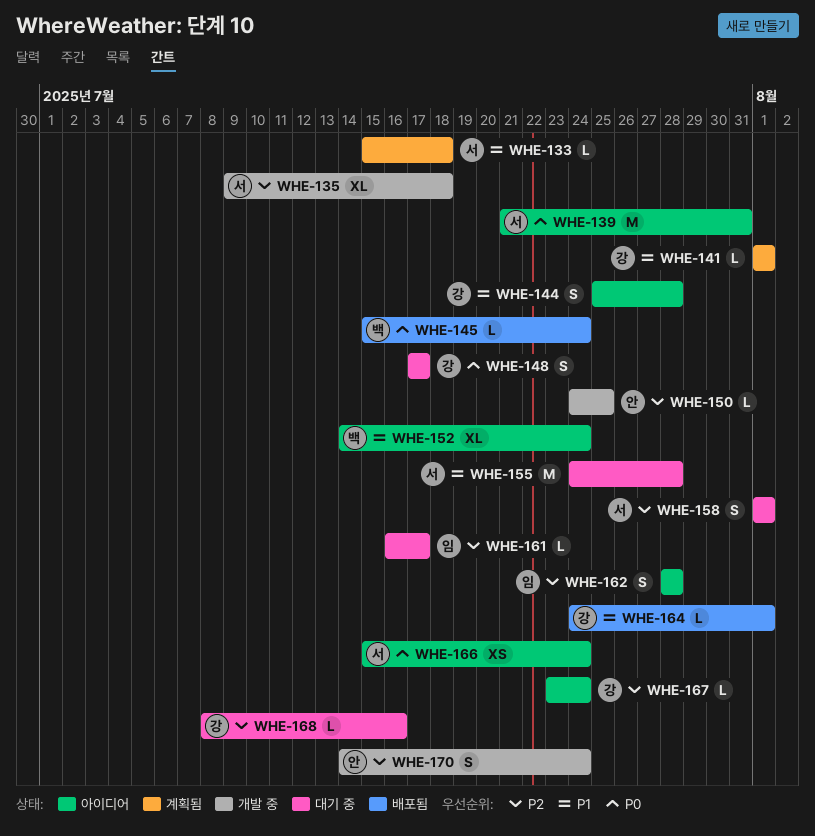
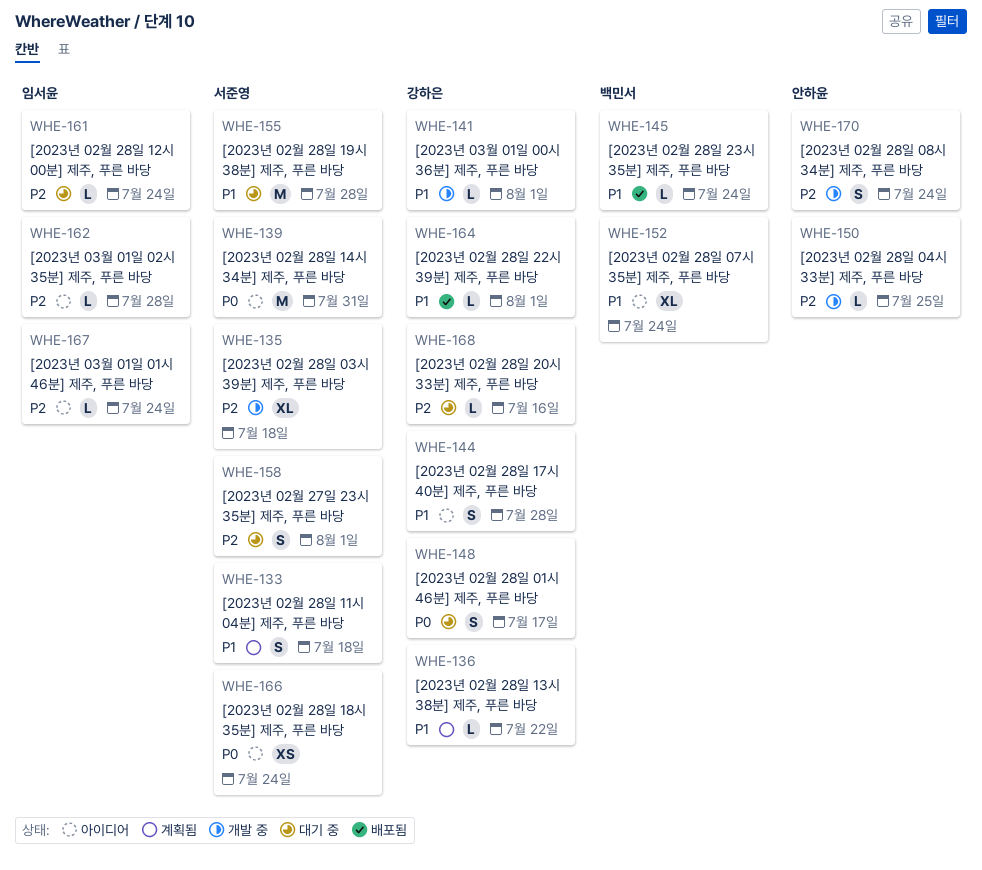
WHE-133, estimate: L -> S
WHE-136: none -> present
WHE-141, status: 계획됨 -> 개발 중
WHE-145, priority: P0 -> P1
WHE-161, due: Jul 17 -> Jul 24
WHE-162, estimate: S -> L
WHE-167, owner: 강하은 -> 임서윤

